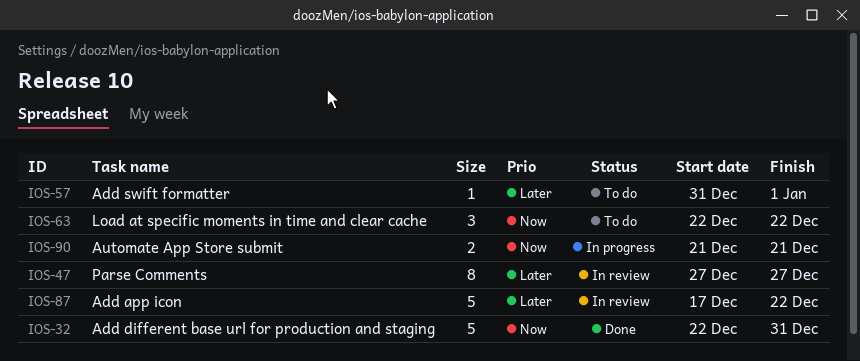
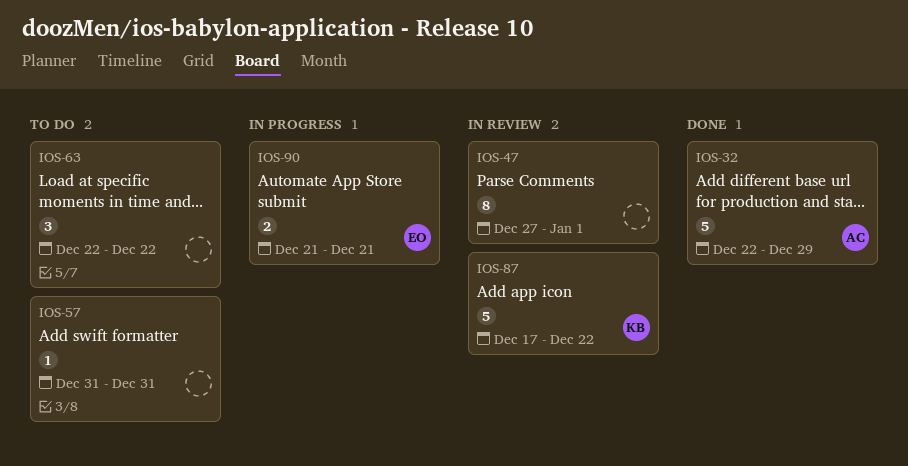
IOS-32, due: Dec 31 -> Dec 29
IOS-47, due: Dec 27 -> Jan 1
IOS-57, due: Jan 1 -> Dec 31

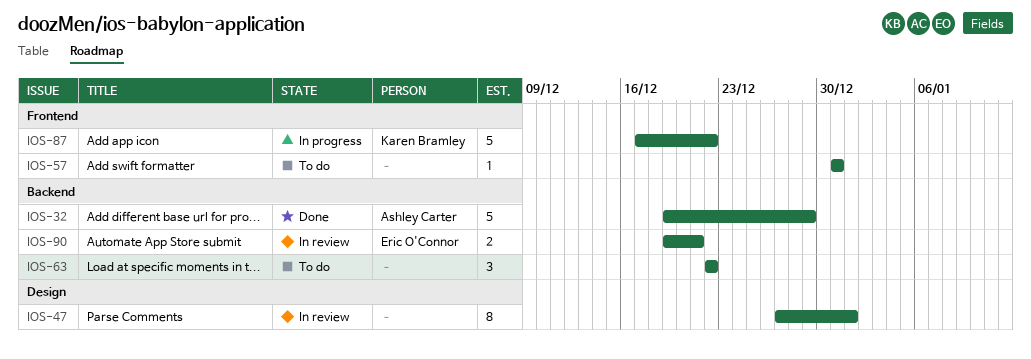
IOS-32, start: Dec 22 -> Dec 19
IOS-87, status: In review -> In progress
IOS-90, status: In progress -> In review
IOS-90, start: Dec 21 -> Dec 19

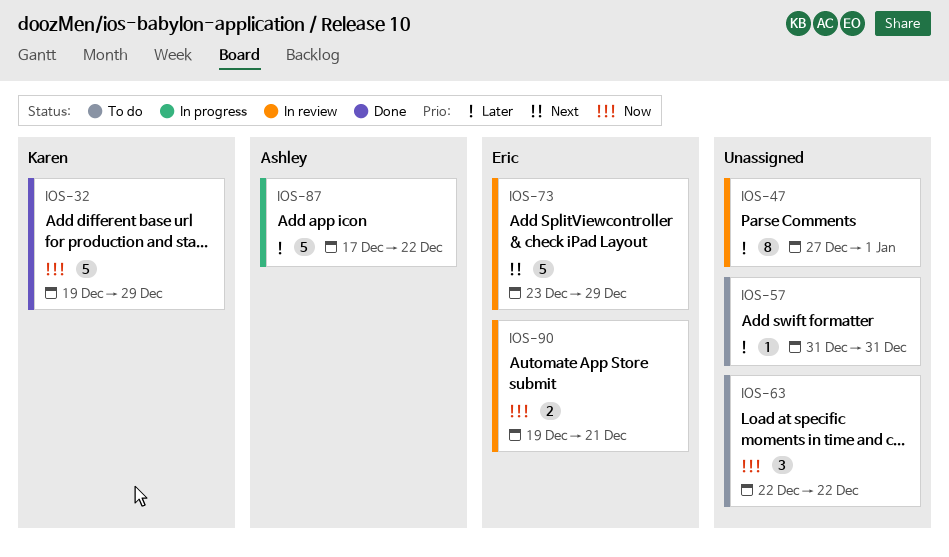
IOS-32, owner: Ashley Carter -> Karen Bramley
IOS-73: none -> present
IOS-87, owner: Karen Bramley -> Ashley Carter

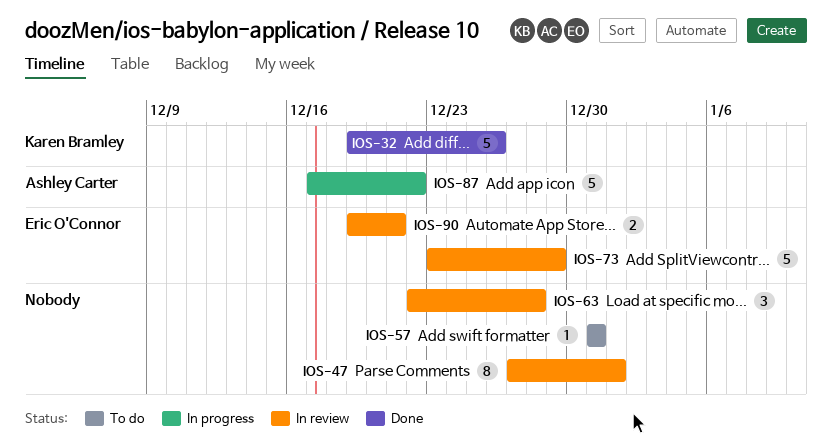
IOS-32, due: Dec 29 -> Dec 26
IOS-63, status: To do -> In review
IOS-63, due: Dec 22 -> Dec 28

